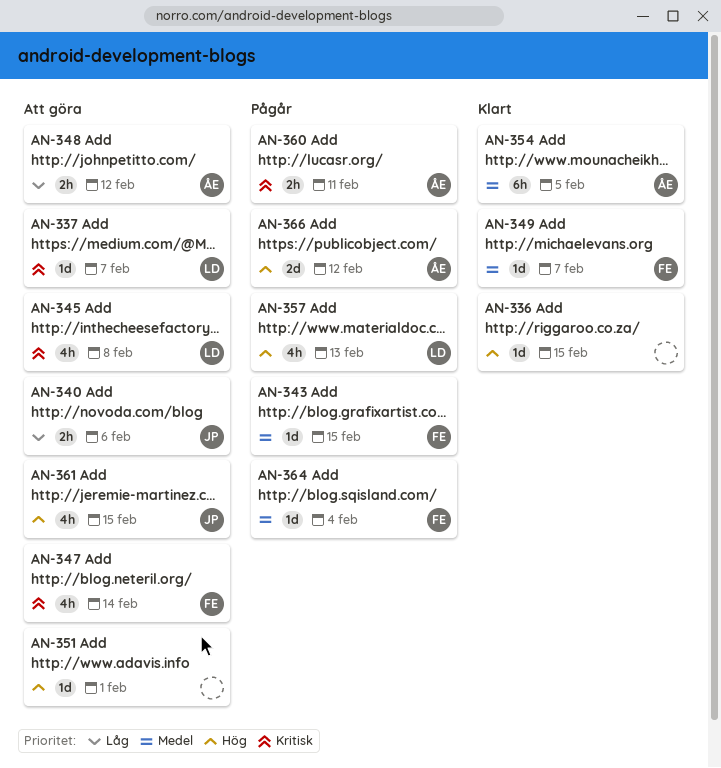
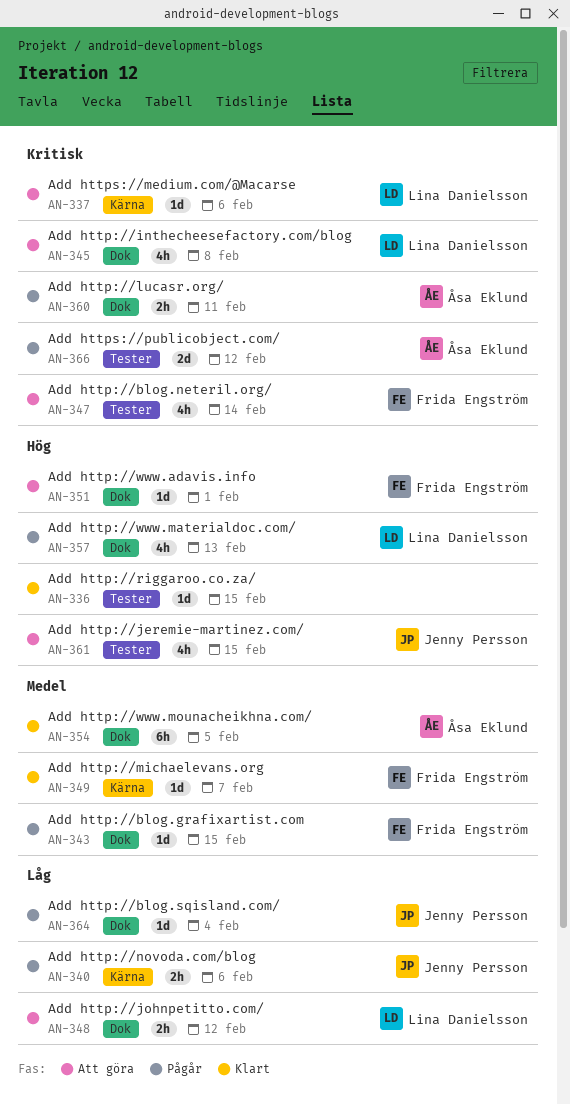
AN-337, due: Feb 7 -> Feb 6
AN-340, status: Att göra -> Pågår
AN-348, owner: Åsa Eklund -> Lina Danielsson
AN-351, owner: none -> Frida Engström
AN-364, owner: Frida Engström -> Jenny Persson
AN-364, priority: Medel -> Låg
AN-366, priority: Hög -> Kritisk

